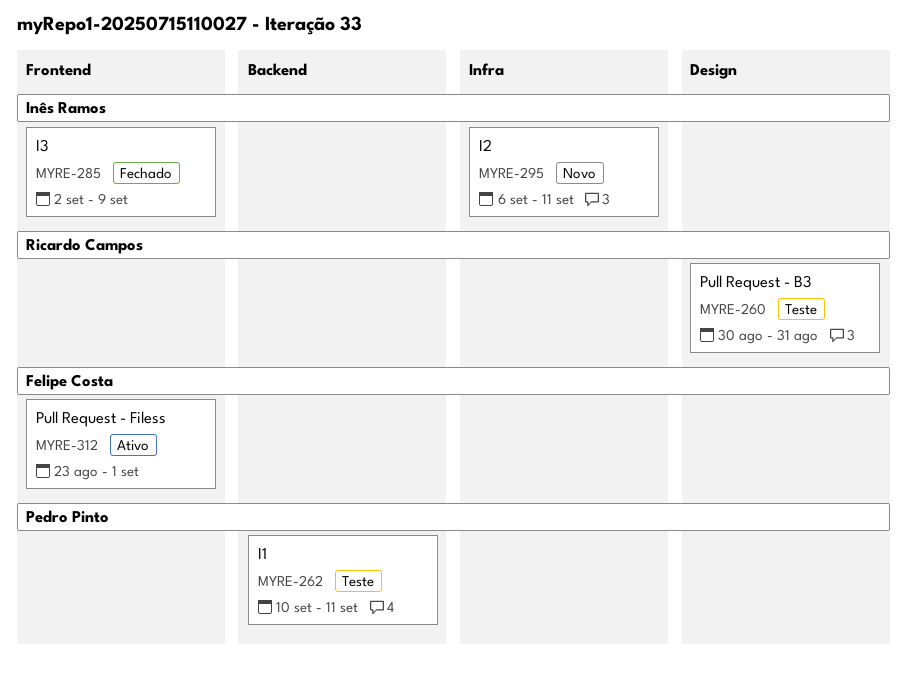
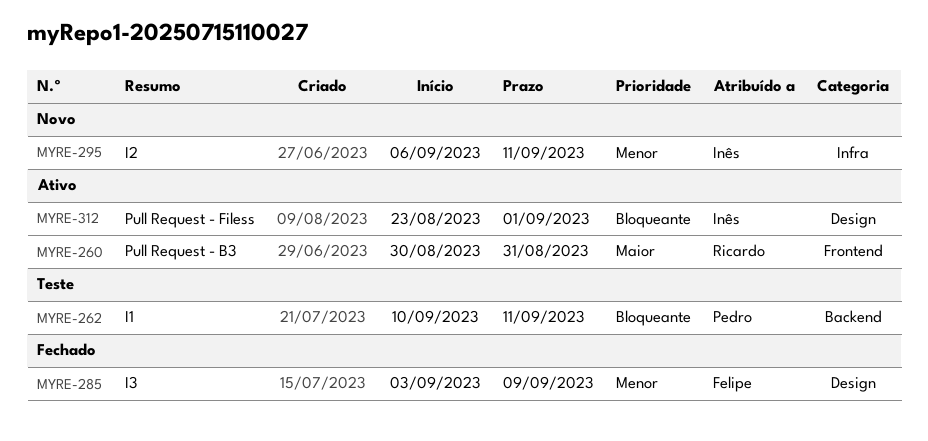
MYRE-260, status: Teste -> Ativo
MYRE-260, label: Design -> Frontend
MYRE-285, owner: Inês Ramos -> Felipe Costa
MYRE-285, label: Frontend -> Design
MYRE-285, start: Sep 2 -> Sep 3
MYRE-312, owner: Felipe Costa -> Inês Ramos
MYRE-312, label: Frontend -> Design

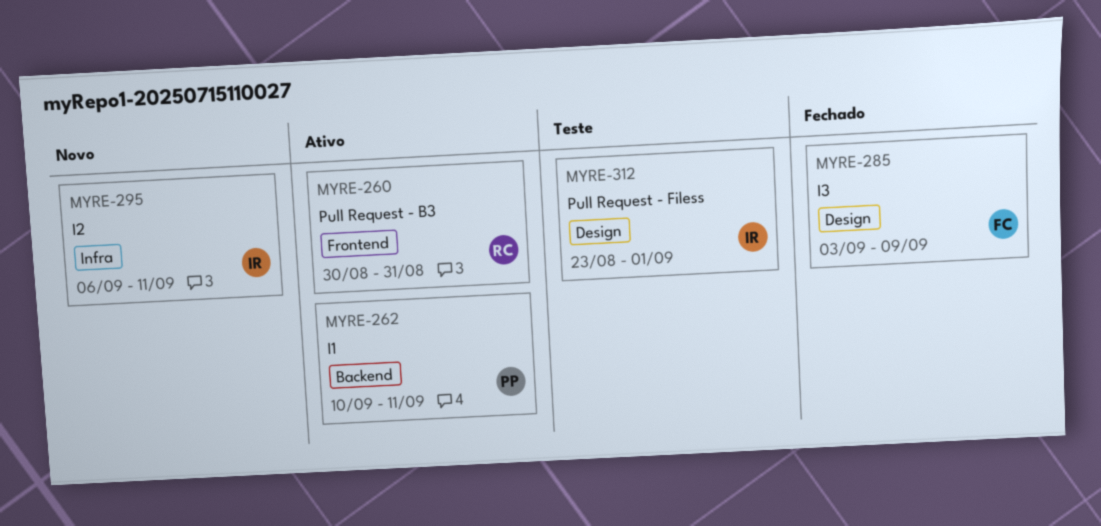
MYRE-262, status: Teste -> Ativo
MYRE-312, status: Ativo -> Teste

